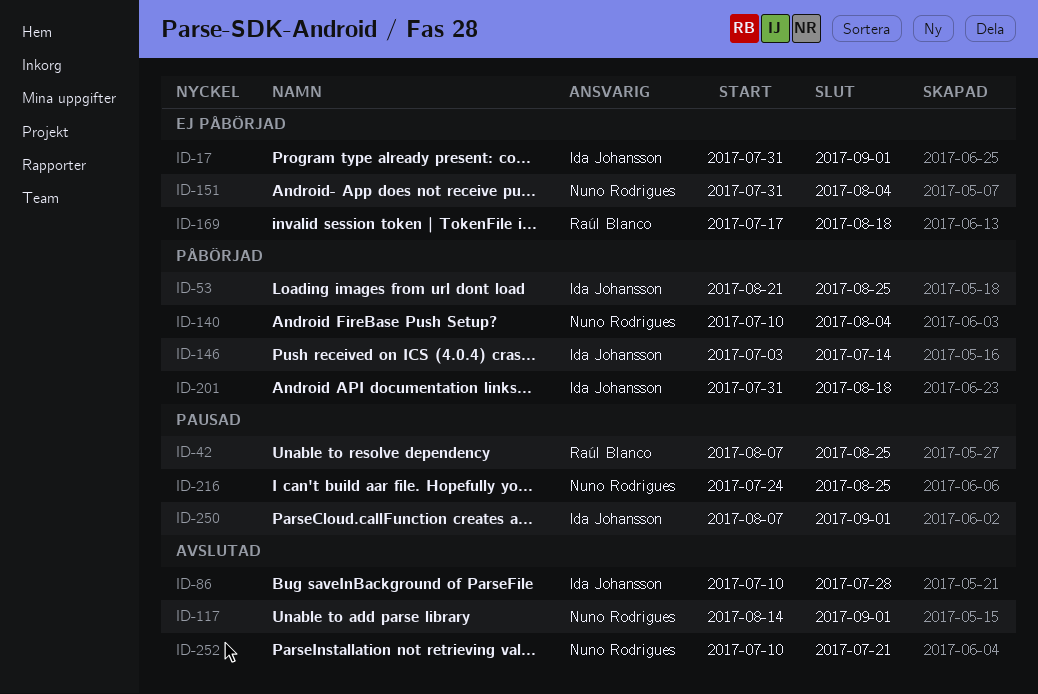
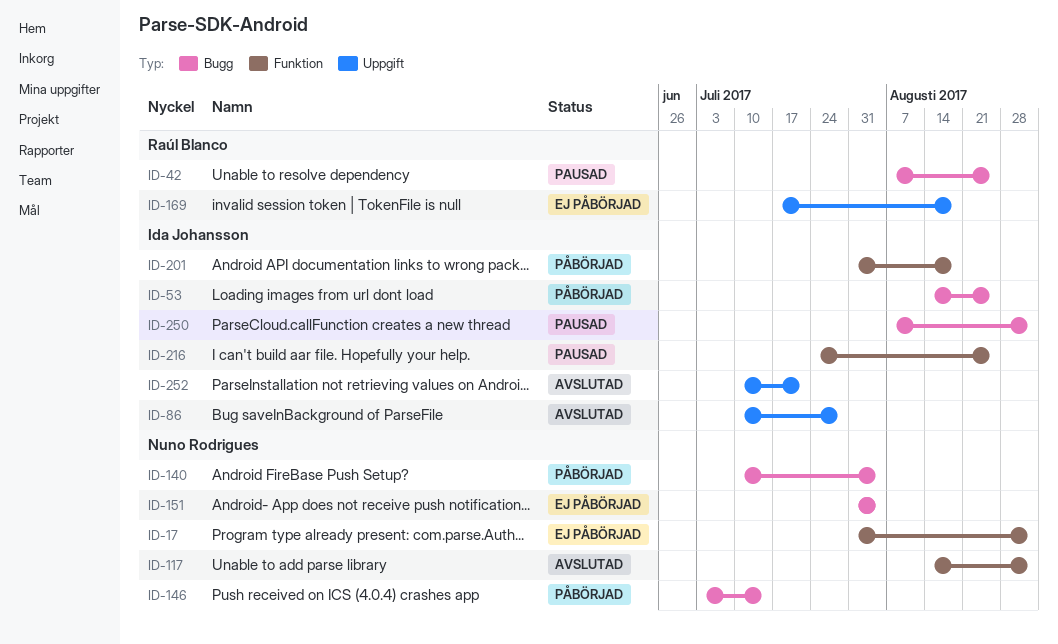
ID-17, owner: Ida Johansson -> Nuno Rodrigues
ID-53, start: Aug 21 -> Aug 14
ID-146, owner: Ida Johansson -> Nuno Rodrigues
ID-216, owner: Nuno Rodrigues -> Ida Johansson
ID-252, owner: Nuno Rodrigues -> Ida Johansson

